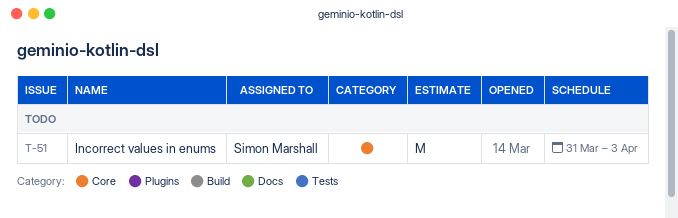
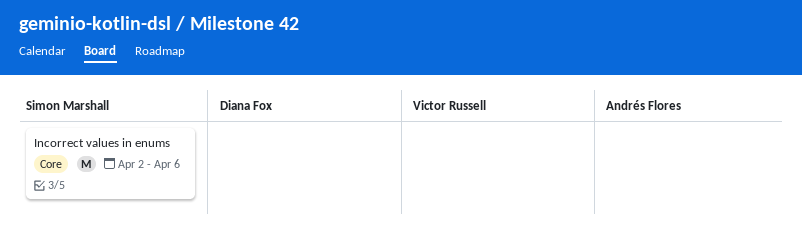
Incorrect values in enums, start: Mar 31 -> Apr 2
Incorrect values in enums, due: Apr 3 -> Apr 6

